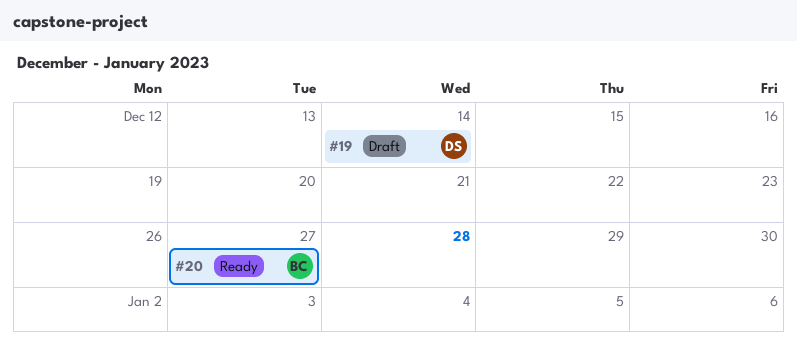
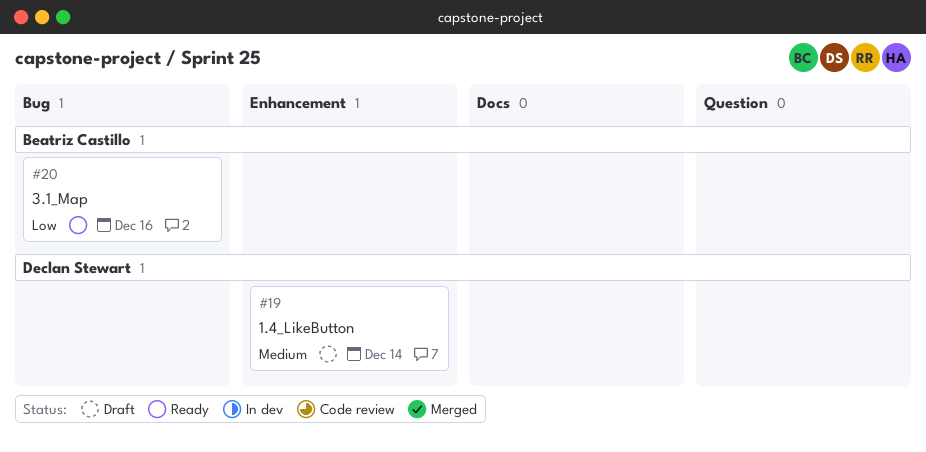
#20, due: Dec 27 -> Dec 16

